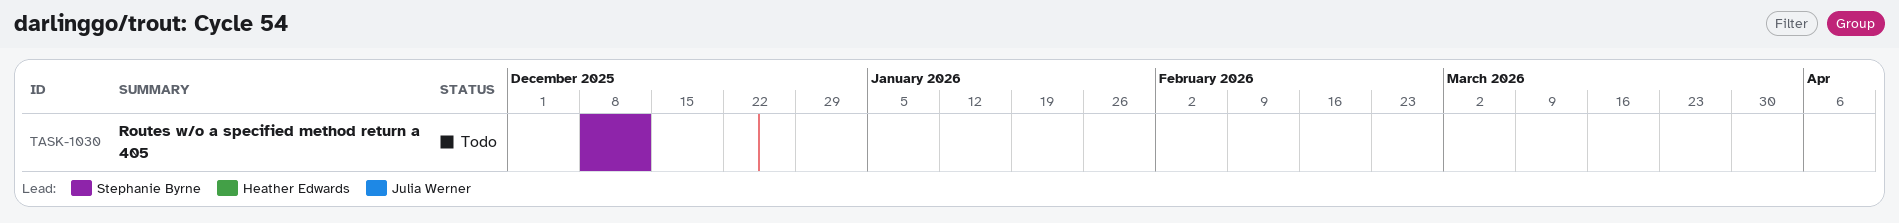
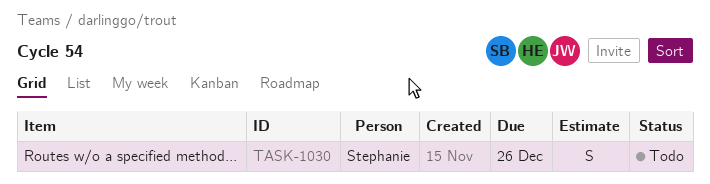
TASK-1030, due: Dec 12 -> Dec 26

